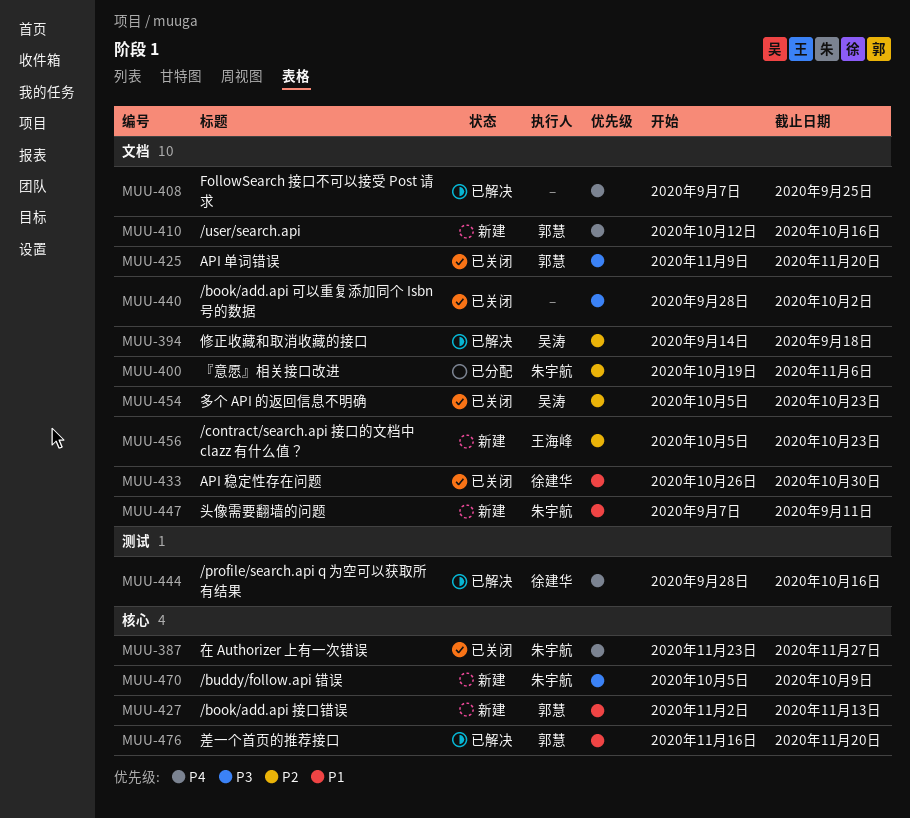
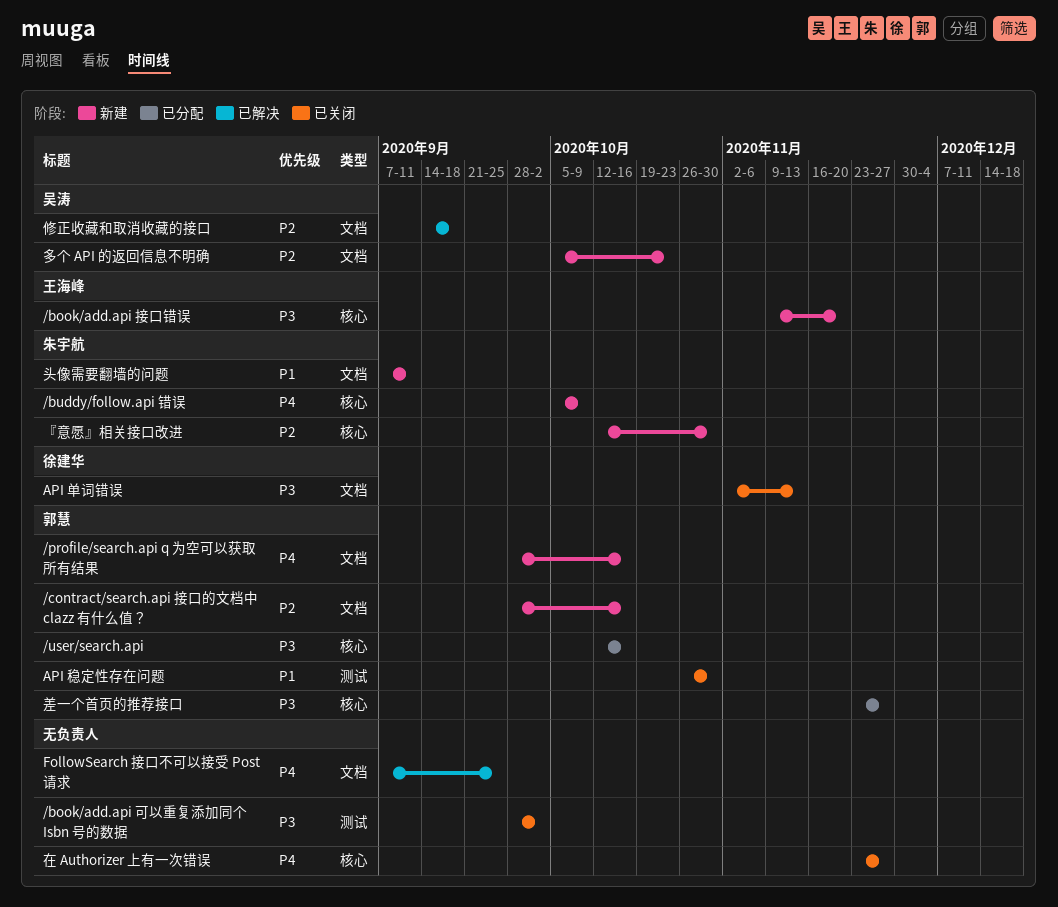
/book/add.api 可以重复添加同个 Isbn 号的数据, label: 文档 -> 测试
/book/add.api 接口错误, owner: 郭慧 -> 王海峰
/book/add.api 接口错误, priority: P1 -> P3
/book/add.api 接口错误, start: Nov 2 -> Nov 9
/book/add.api 接口错误, due: Nov 13 -> Nov 20
/buddy/follow.api 错误, priority: P3 -> P4
/contract/search.api 接口的文档中 clazz 有什么值？, owner: 王海峰 -> 郭慧
/contract/search.api 接口的文档中 clazz 有什么值？, start: Oct 5 -> Sep 28
/contract/search.api 接口的文档中 clazz 有什么值？, due: Oct 23 -> Oct 16
/profile/search.api q 为空可以获取所有结果, status: 已解决 -> 新建
/profile/search.api q 为空可以获取所有结果, owner: 徐建华 -> 郭慧
/profile/search.api q 为空可以获取所有结果, label: 测试 -> 文档
/user/search.api, status: 新建 -> 已分配
/user/search.api, priority: P4 -> P3
/user/search.api, label: 文档 -> 核心
API 单词错误, owner: 郭慧 -> 徐建华
API 单词错误, start: Nov 9 -> Nov 2
API 单词错误, due: Nov 20 -> Nov 13
API 稳定性存在问题, owner: 徐建华 -> 郭慧
API 稳定性存在问题, label: 文档 -> 测试
『意愿』相关接口改进, status: 已分配 -> 新建
『意愿』相关接口改进, label: 文档 -> 核心
『意愿』相关接口改进, start: Oct 19 -> Oct 12
『意愿』相关接口改进, due: Nov 6 -> Oct 30
在 Authorizer 上有一次错误, owner: 朱宇航 -> none
多个 API 的返回信息不明确, status: 已关闭 -> 新建
差一个首页的推荐接口, status: 已解决 -> 已分配
差一个首页的推荐接口, priority: P1 -> P3
差一个首页的推荐接口, start: Nov 16 -> Nov 23
差一个首页的推荐接口, due: Nov 20 -> Nov 27

